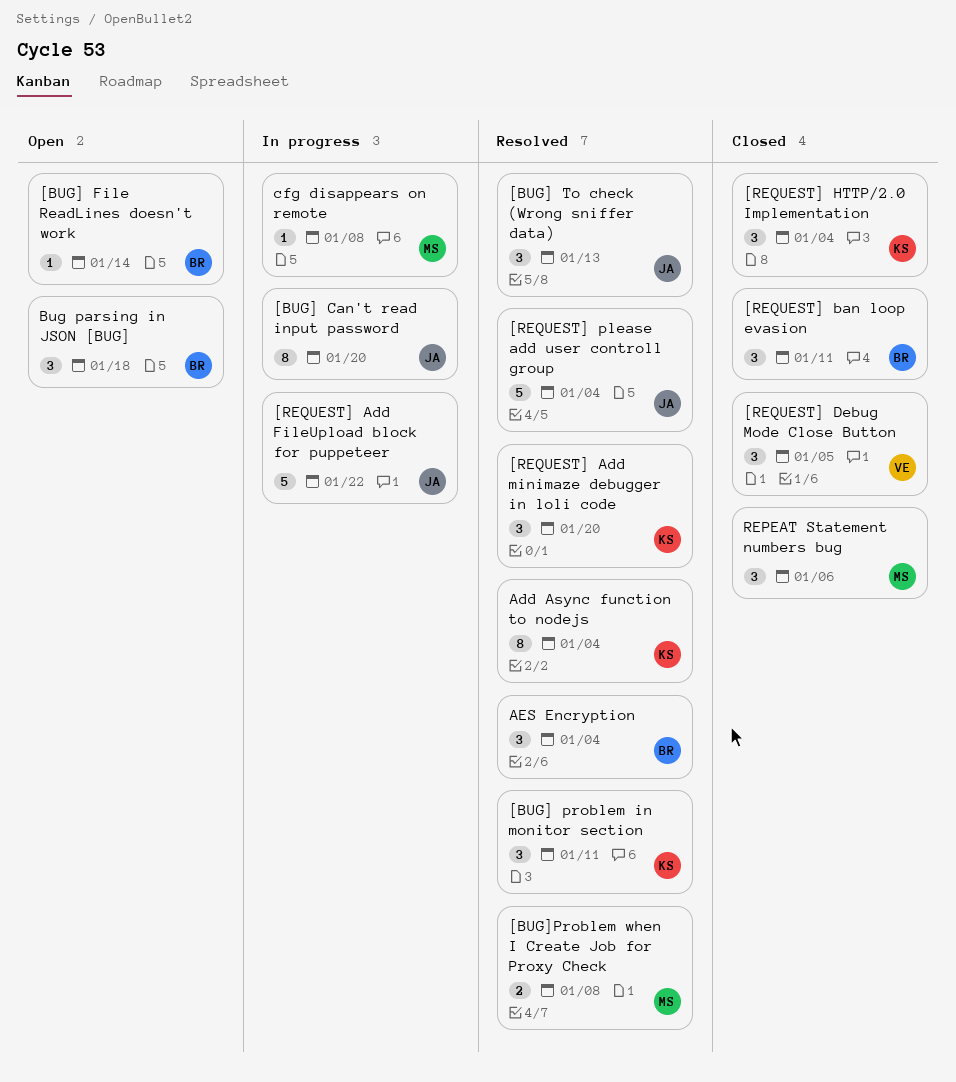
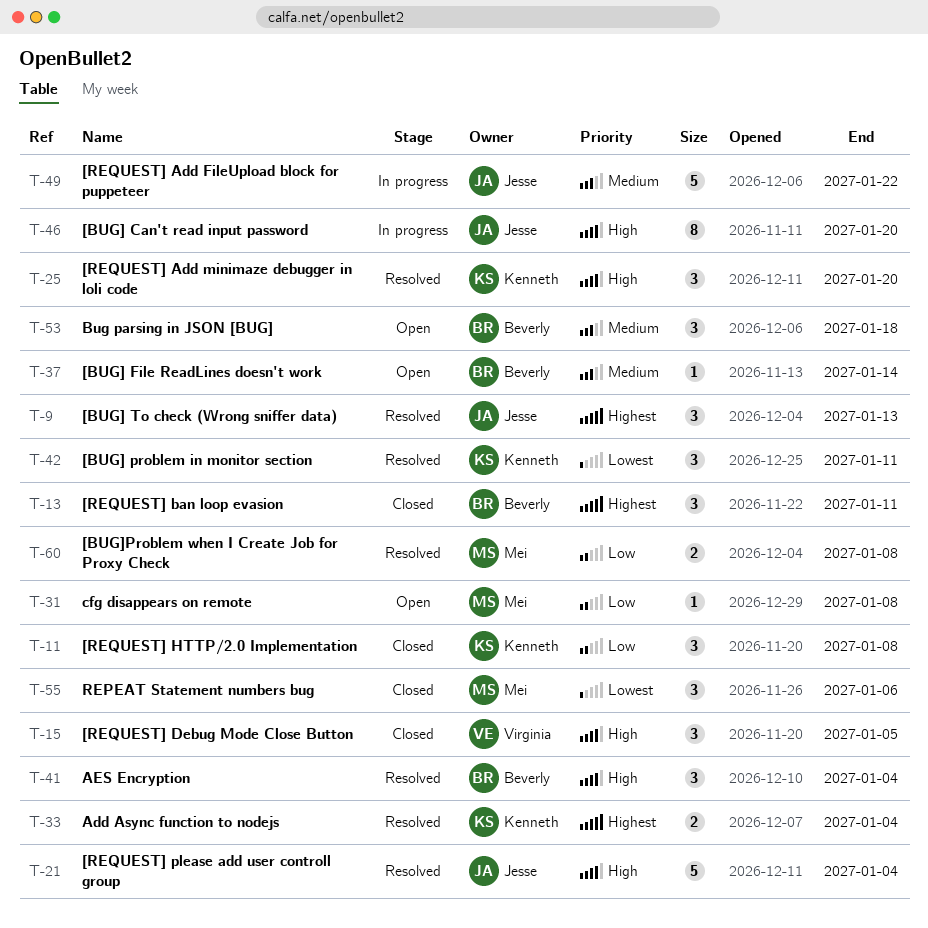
[REQUEST] HTTP/2.0 Implementation, due: Jan 4 -> Jan 8
Add Async function to nodejs, estimate: 8 -> 2
cfg disappears on remote, status: In progress -> Open

